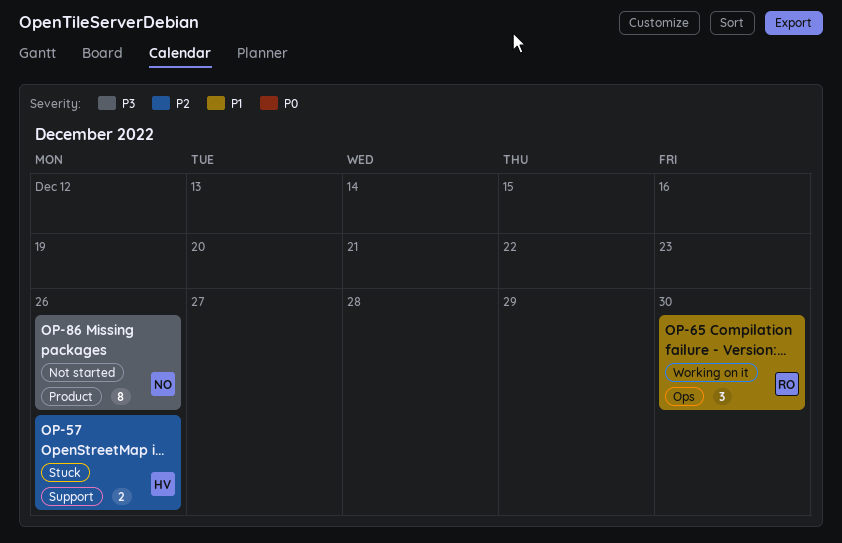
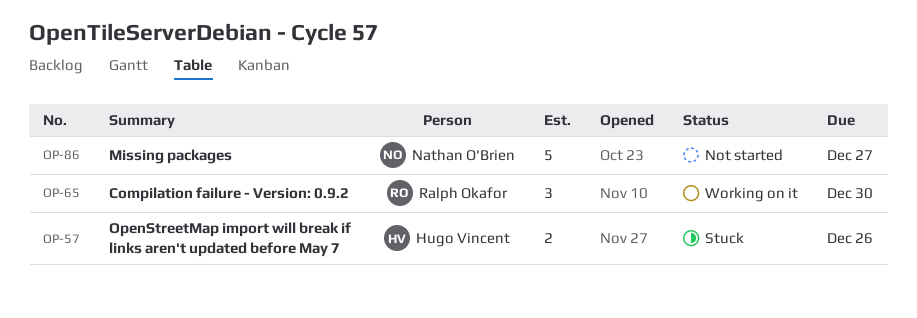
OP-86, estimate: 8 -> 5
OP-86, due: Dec 26 -> Dec 27

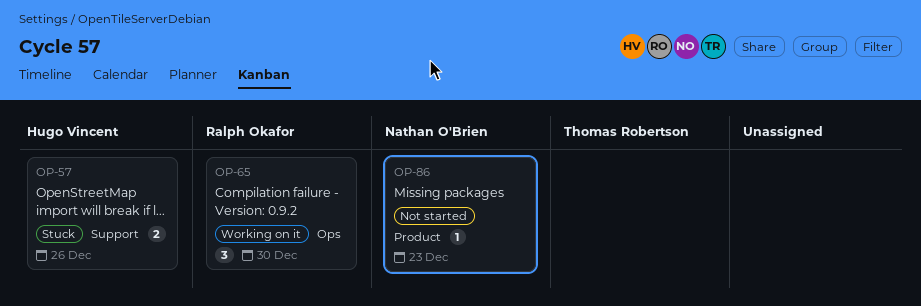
OP-86, estimate: 5 -> 1
OP-86, due: Dec 27 -> Dec 23

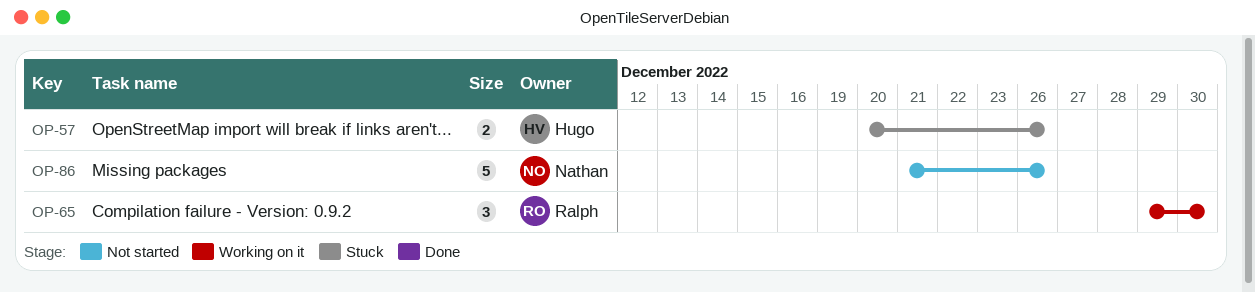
OP-86, estimate: 1 -> 5
OP-86, due: Dec 23 -> Dec 26

